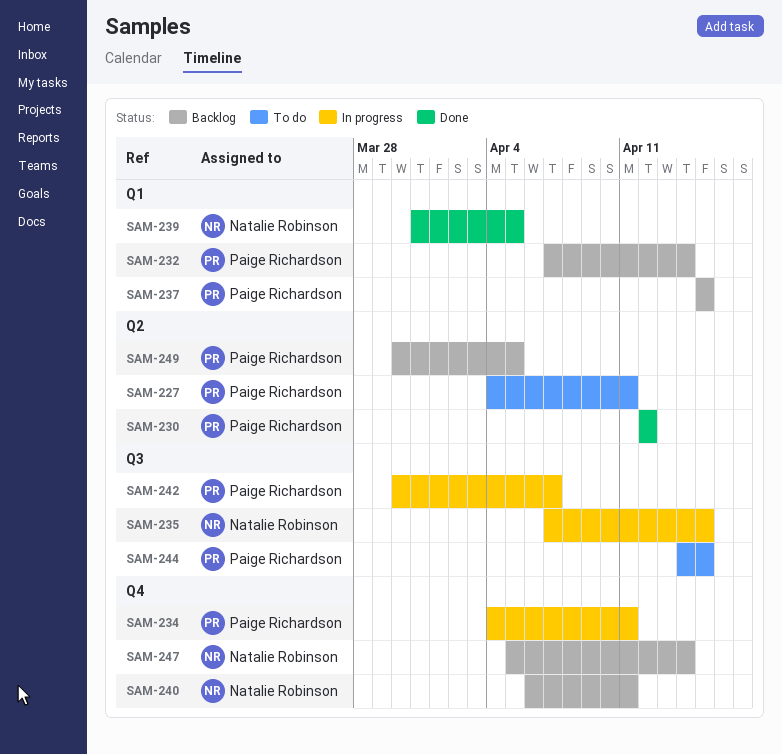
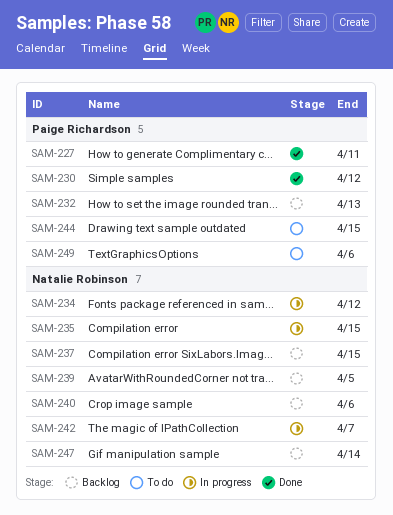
SAM-227, status: To do -> Done
SAM-232, due: Apr 14 -> Apr 13
SAM-234, owner: Paige Richardson -> Natalie Robinson
SAM-234, due: Apr 11 -> Apr 12
SAM-237, owner: Paige Richardson -> Natalie Robinson
SAM-239, status: Done -> Backlog
SAM-240, due: Apr 11 -> Apr 6
SAM-242, owner: Paige Richardson -> Natalie Robinson
SAM-249, status: Backlog -> To do
SAM-249, due: Apr 5 -> Apr 6

